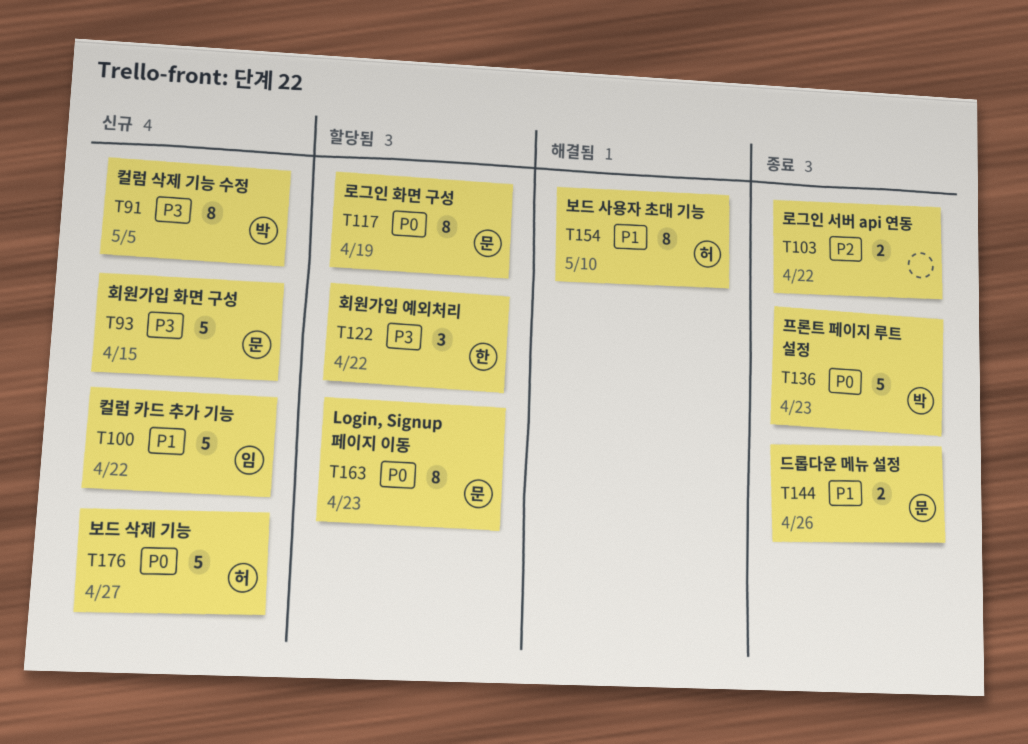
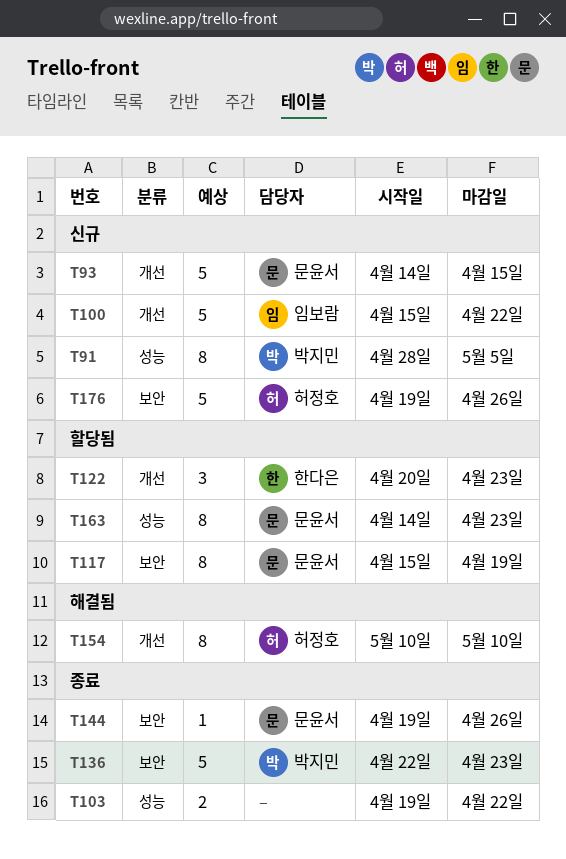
T122, due: Apr 22 -> Apr 23
T144, estimate: 2 -> 1
T176, due: Apr 27 -> Apr 26

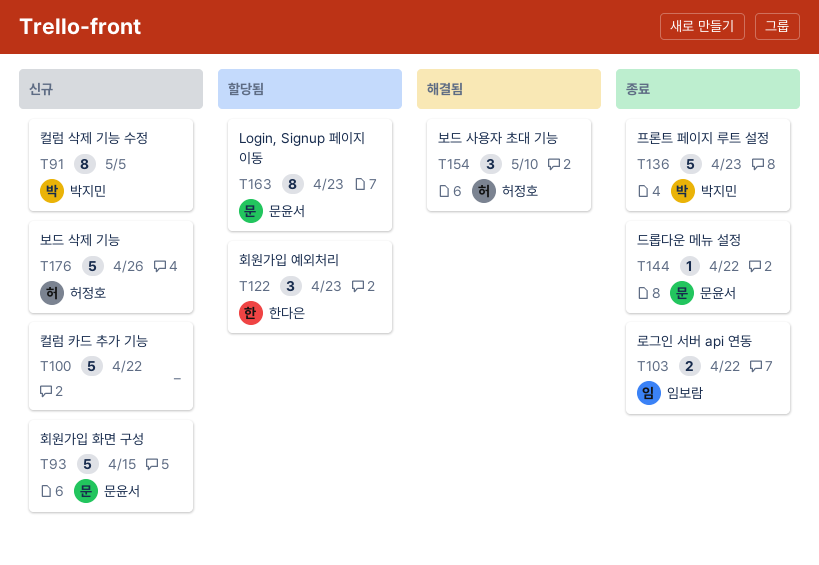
T100, owner: 임보람 -> none
T103, owner: none -> 임보람
T117: present -> none
T144, due: Apr 26 -> Apr 22
T154, estimate: 8 -> 3

